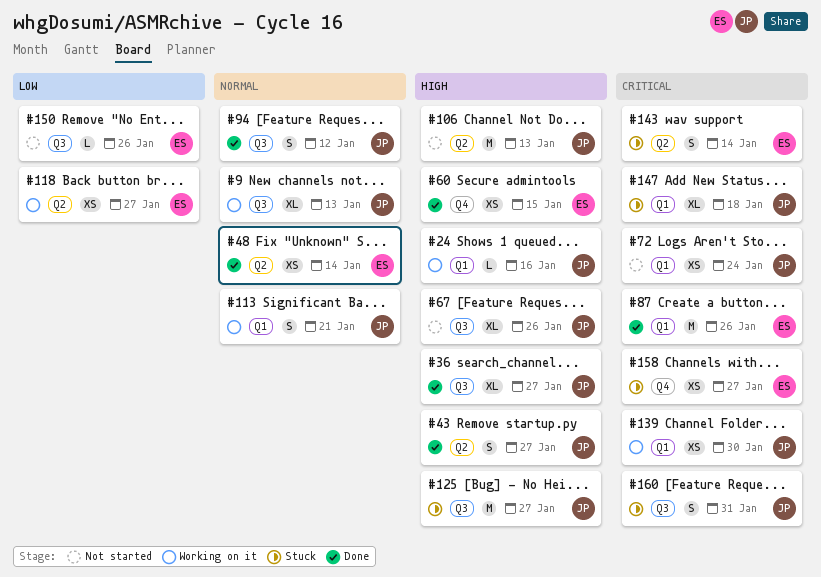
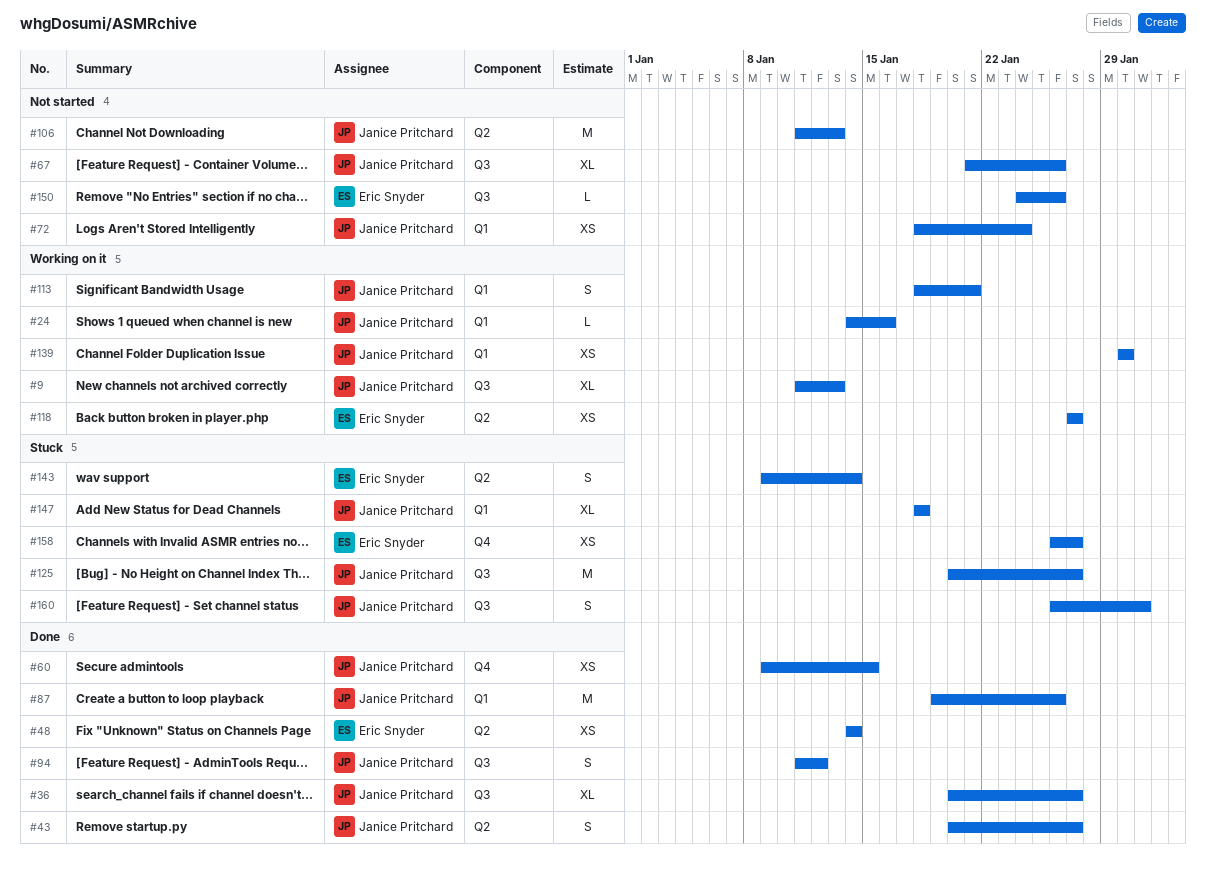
#60, owner: Eric Snyder -> Janice Pritchard
#87, owner: Eric Snyder -> Janice Pritchard

